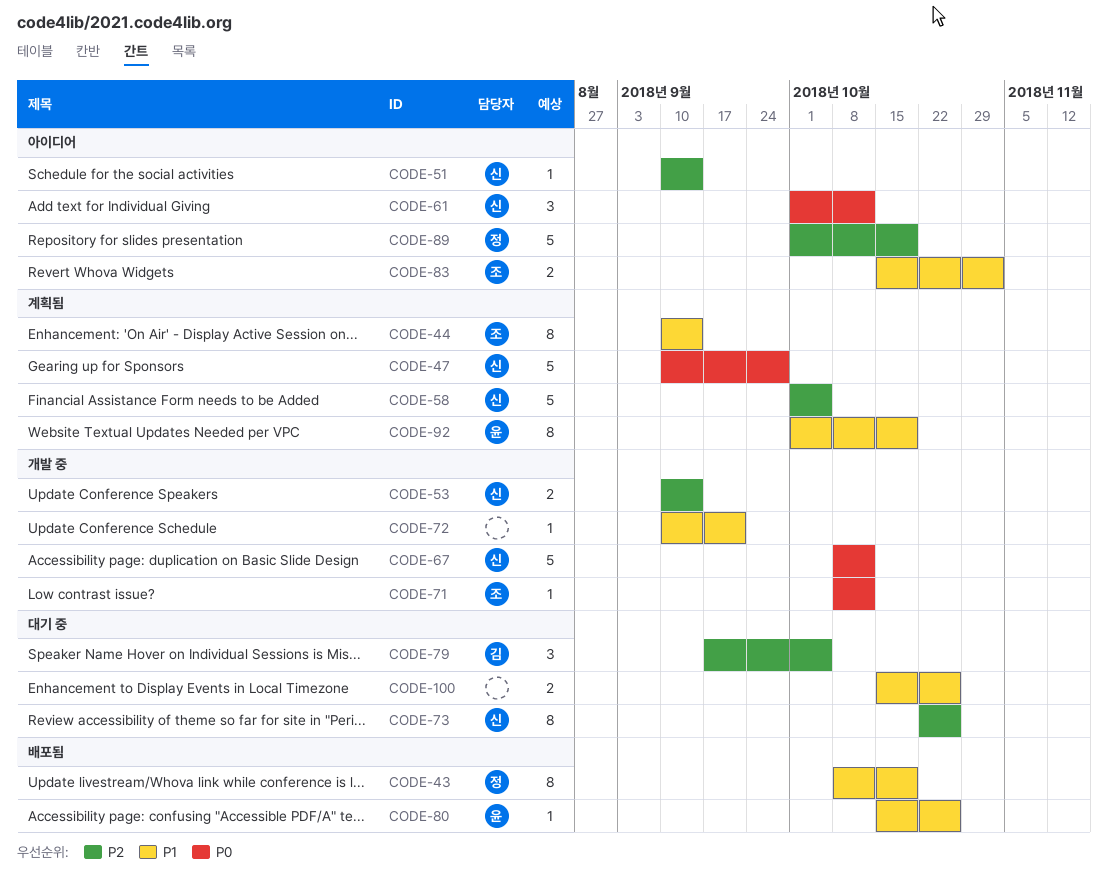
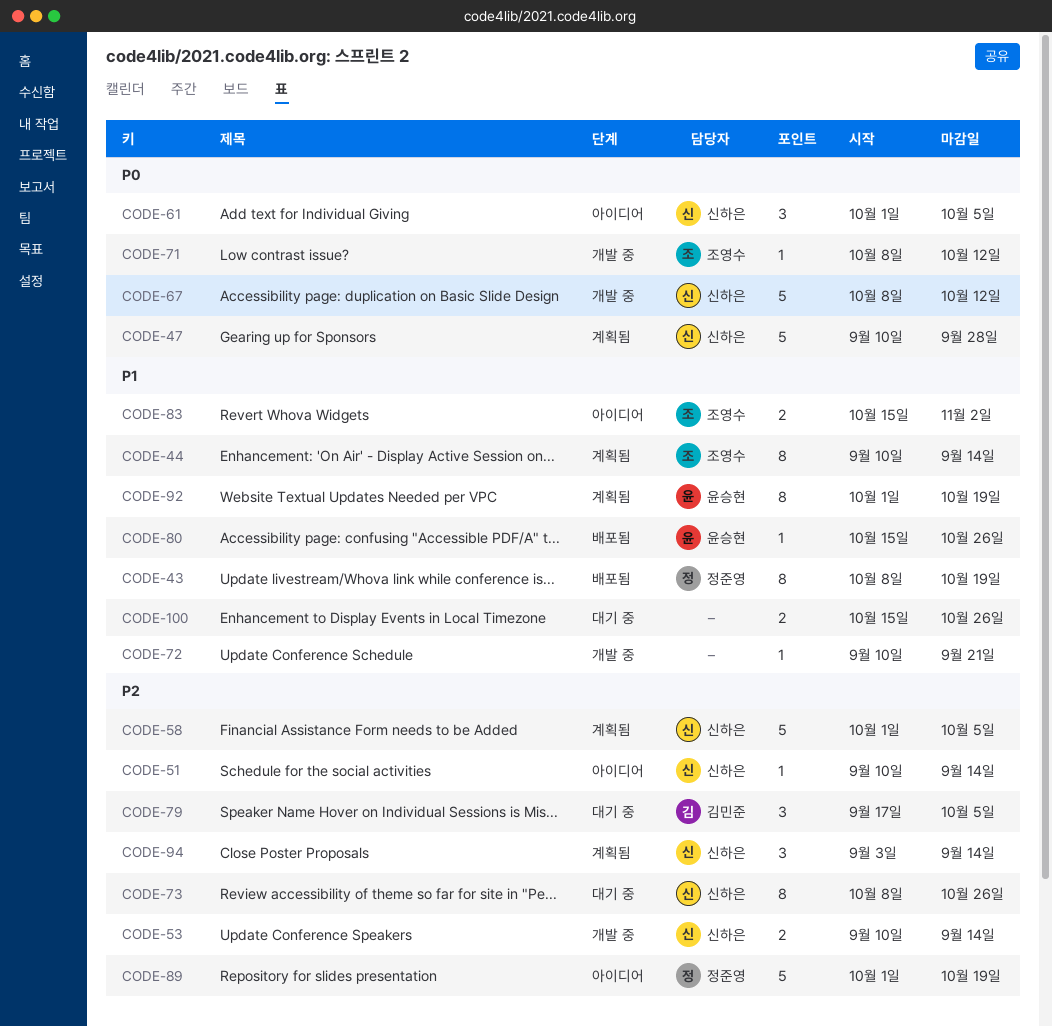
CODE-61, due: Oct 12 -> Oct 5
CODE-73, start: Oct 22 -> Oct 8
CODE-94: none -> present

